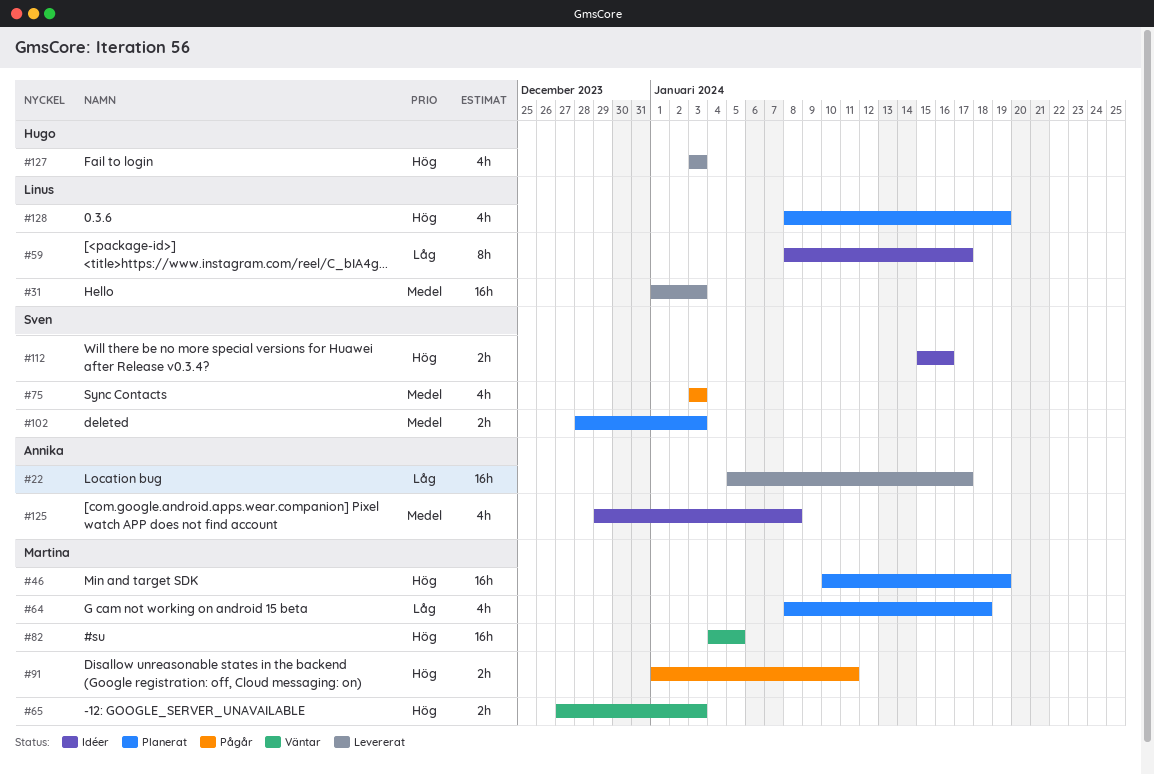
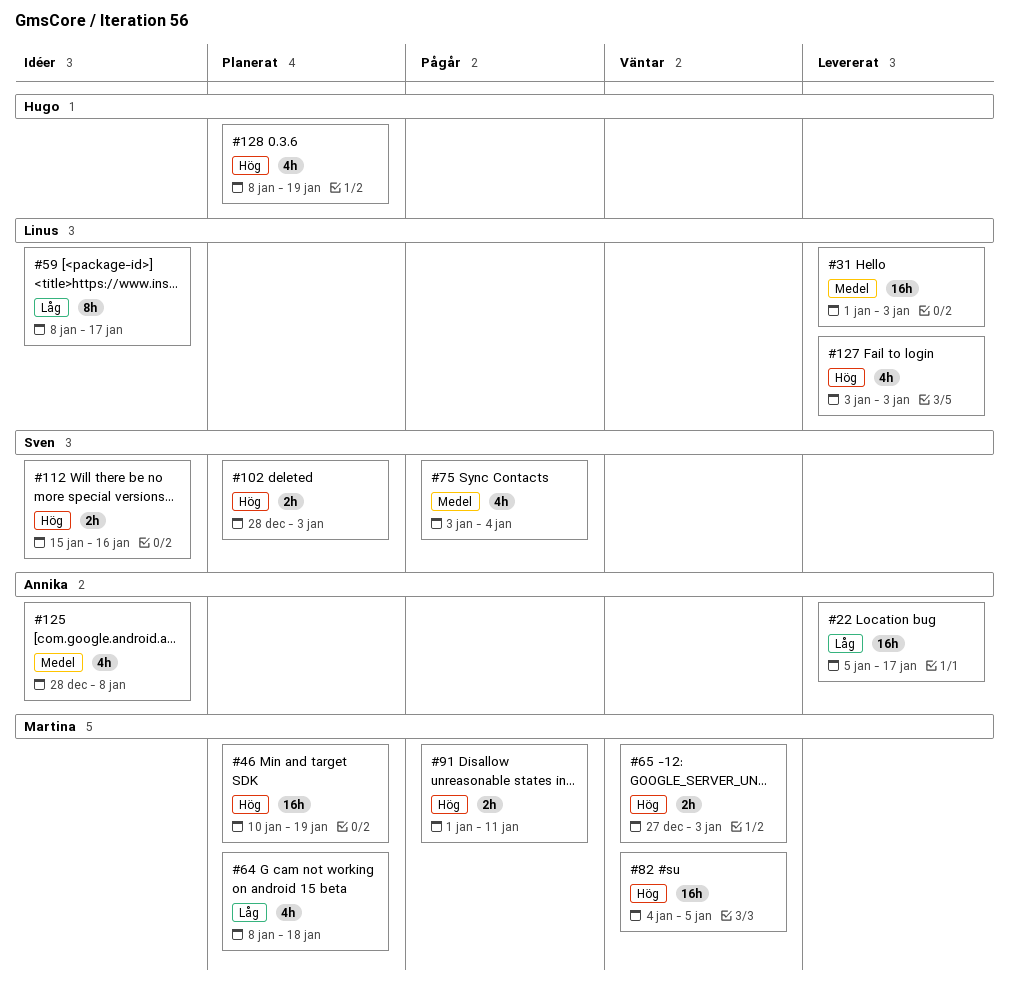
#75, due: Jan 3 -> Jan 4
#102, priority: Medel -> Hög
#125, start: Dec 29 -> Dec 28
#127, owner: Hugo -> Linus
#128, owner: Linus -> Hugo

